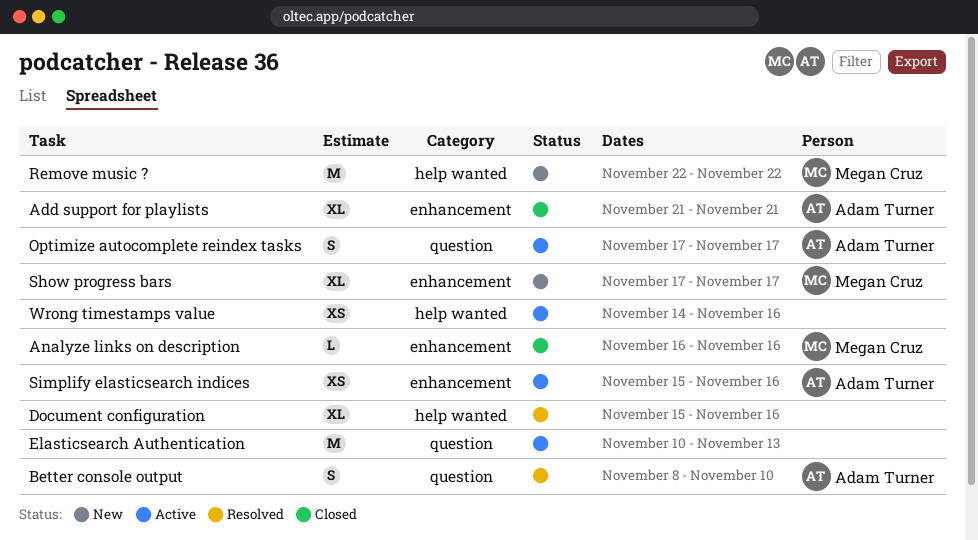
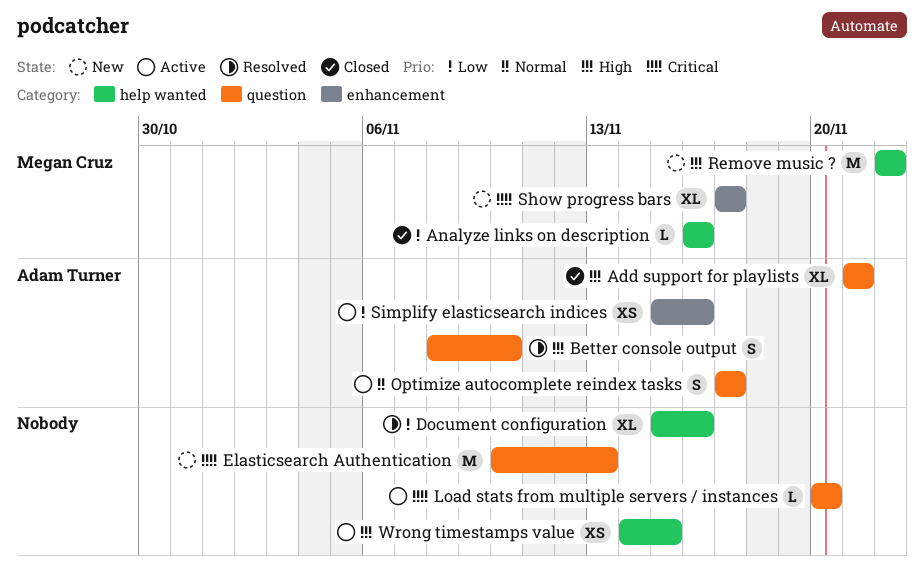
Add support for playlists, label: enhancement -> question
Analyze links on description, label: enhancement -> help wanted
Elasticsearch Authentication, status: Active -> New
Load stats from multiple servers / instances: none -> present
Wrong timestamps value, due: Nov 16 -> Nov 15

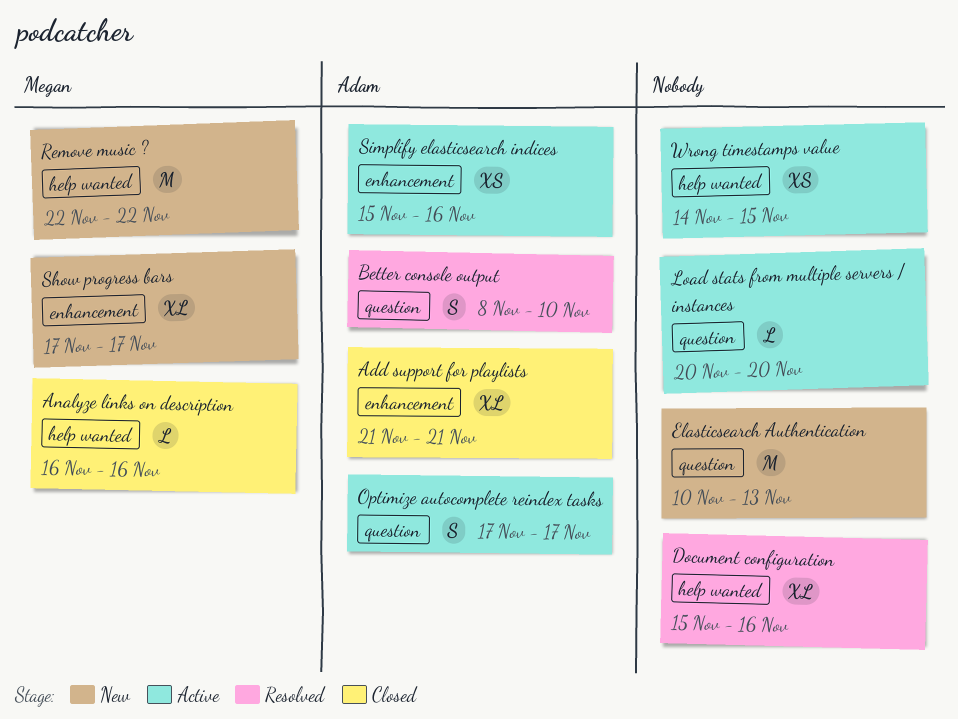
Add support for playlists, label: question -> enhancement

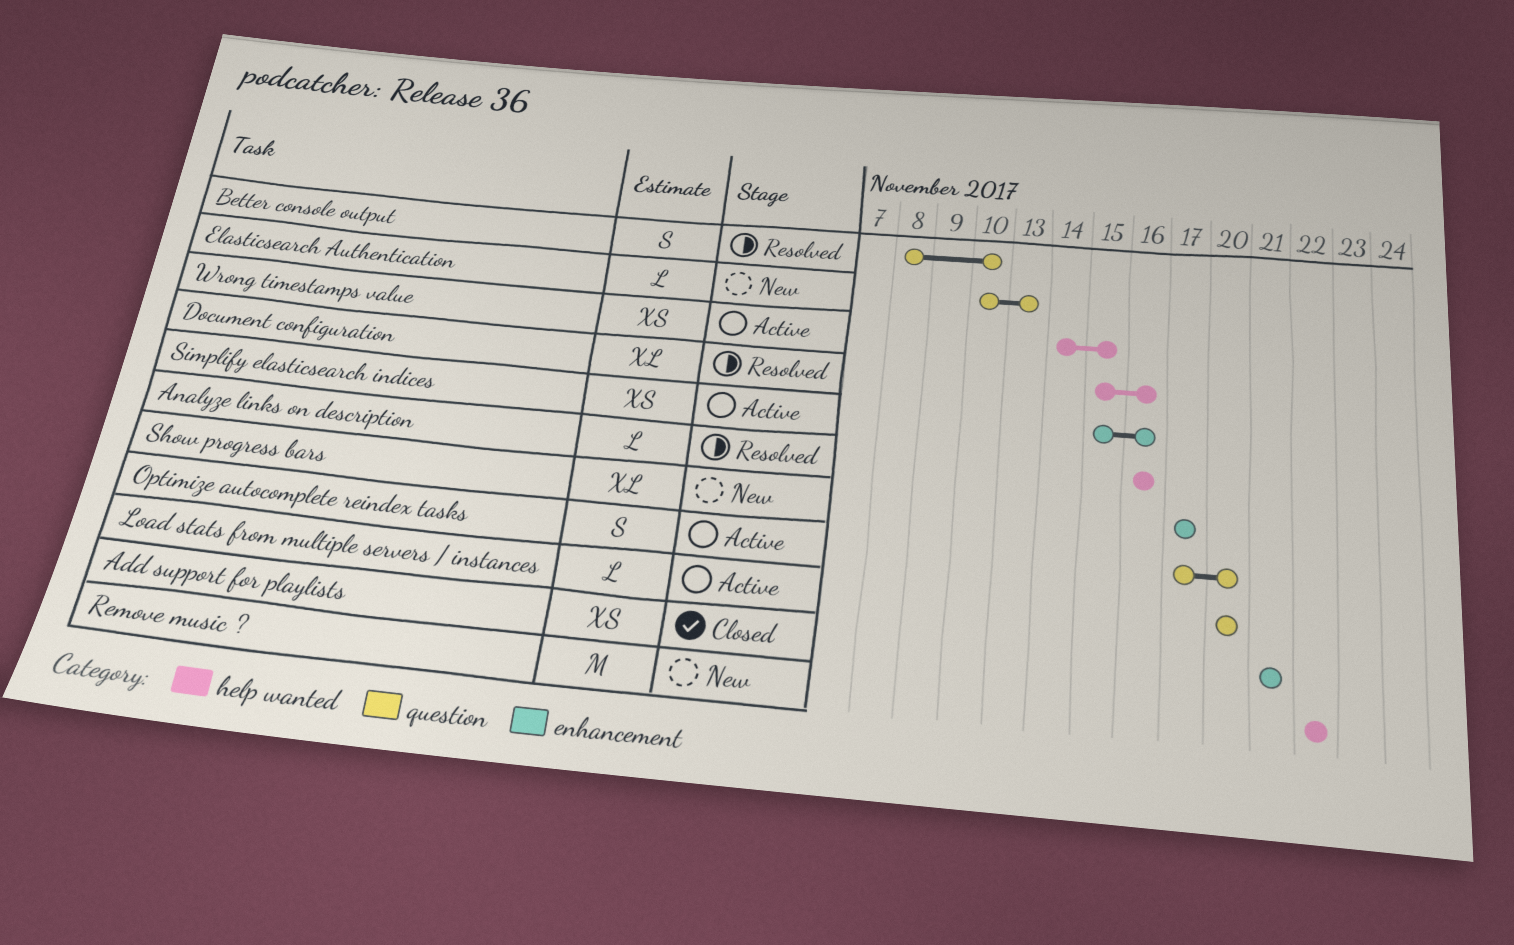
Add support for playlists, estimate: XL -> XS
Analyze links on description, status: Closed -> Resolved
Elasticsearch Authentication, estimate: M -> L
Optimize autocomplete reindex tasks, due: Nov 17 -> Nov 20

